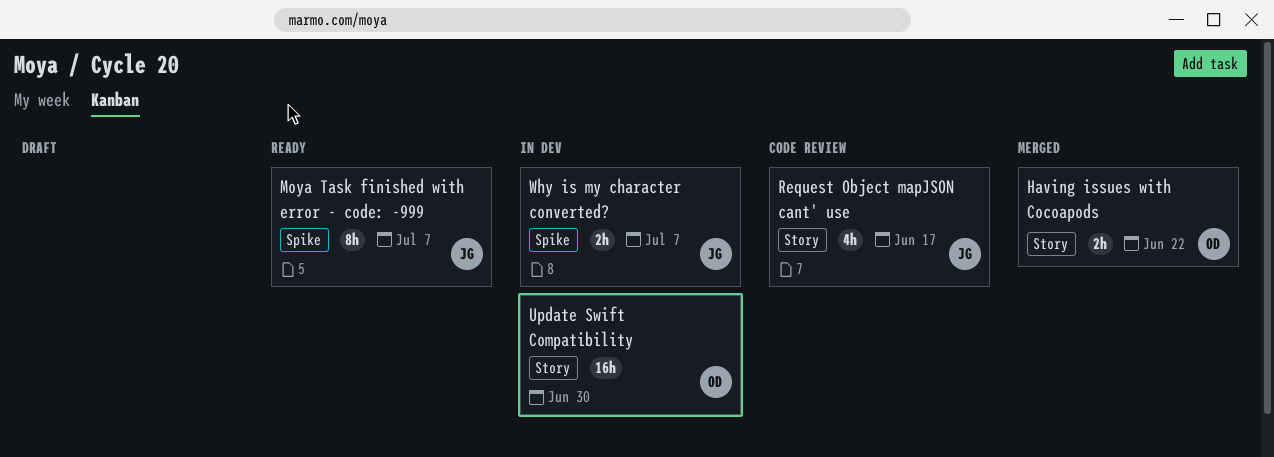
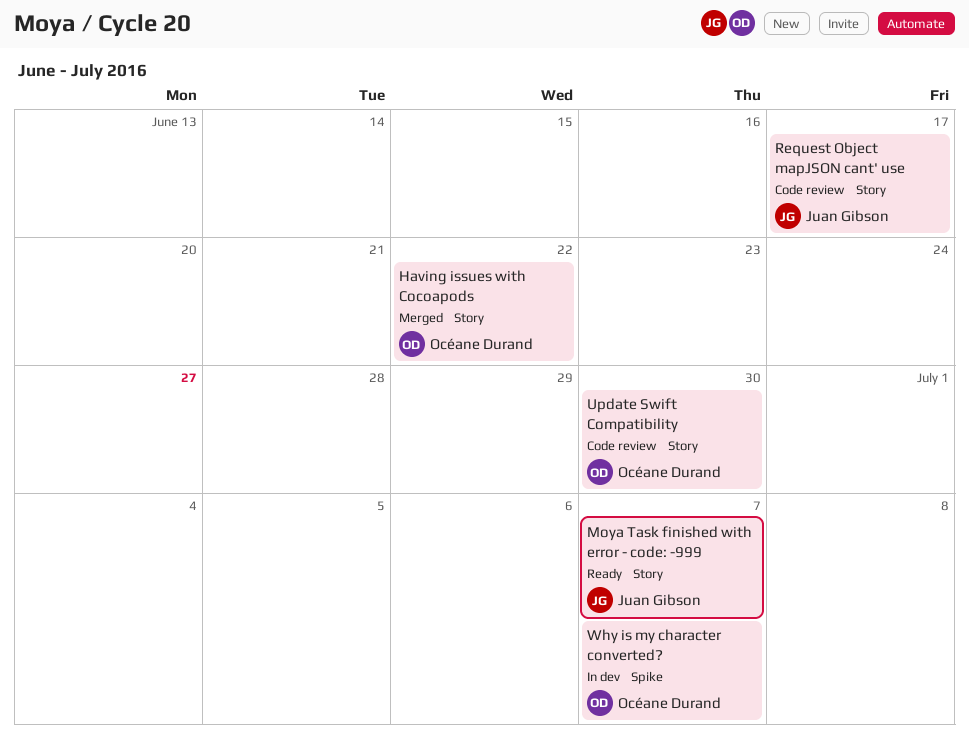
Moya Task finished with error - code: -999, label: Spike -> Story
Update Swift Compatibility, status: In dev -> Code review
Why is my character converted?, owner: Juan Gibson -> Océane Durand

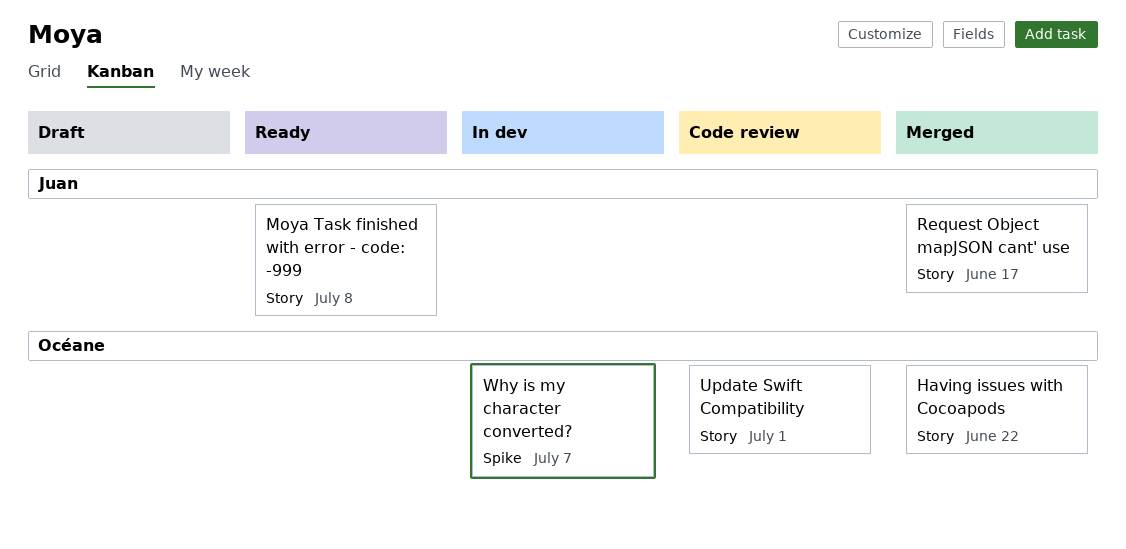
Moya Task finished with error - code: -999, due: Jul 7 -> Jul 8
Request Object mapJSON cant' use, status: Code review -> Merged
Update Swift Compatibility, due: Jun 30 -> Jul 1

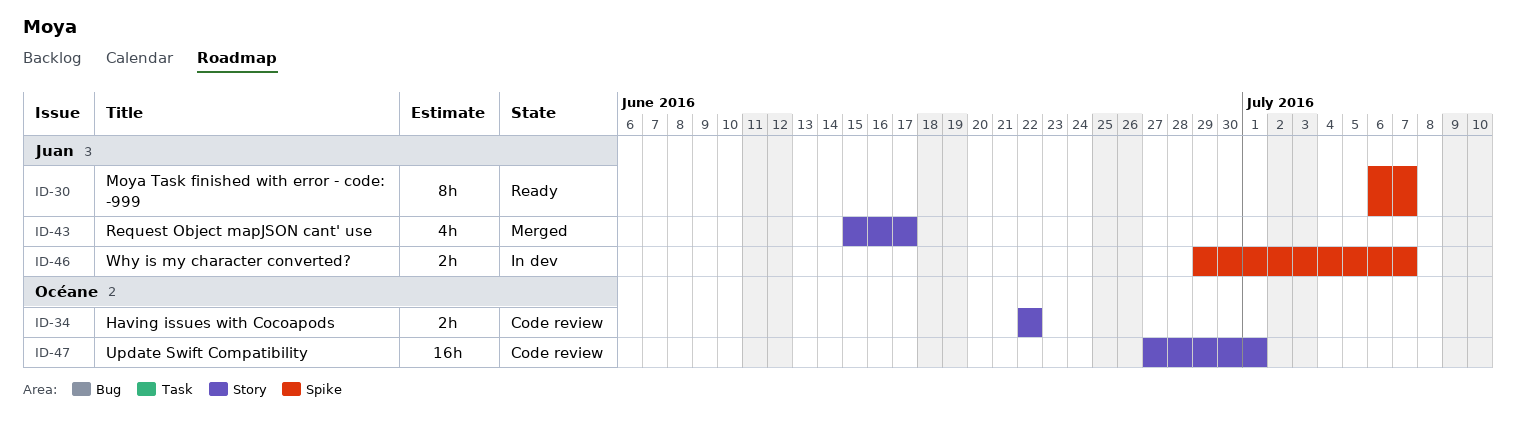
Having issues with Cocoapods, status: Merged -> Code review
Moya Task finished with error - code: -999, label: Story -> Spike
Moya Task finished with error - code: -999, due: Jul 8 -> Jul 7
Why is my character converted?, owner: Océane -> Juan

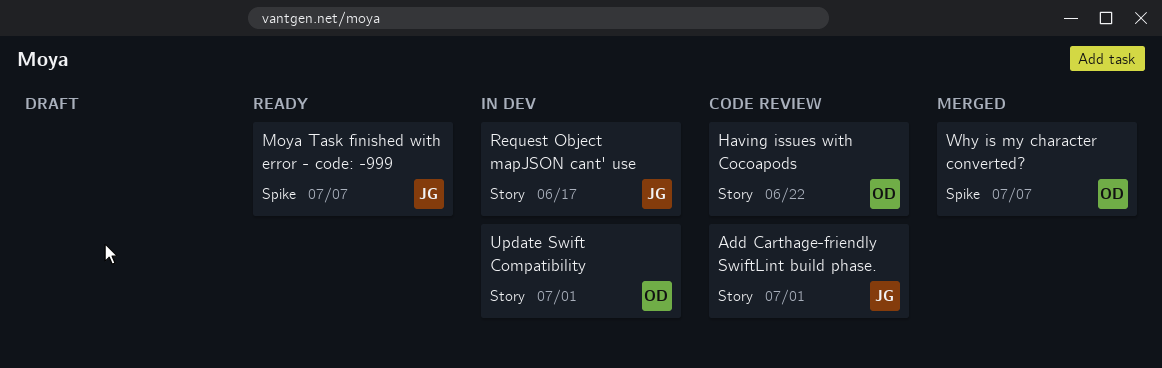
Add Carthage-friendly SwiftLint build phase.: none -> present
Request Object mapJSON cant' use, status: Merged -> In dev
Update Swift Compatibility, status: Code review -> In dev
Why is my character converted?, status: In dev -> Merged
Why is my character converted?, owner: Juan -> Océane

